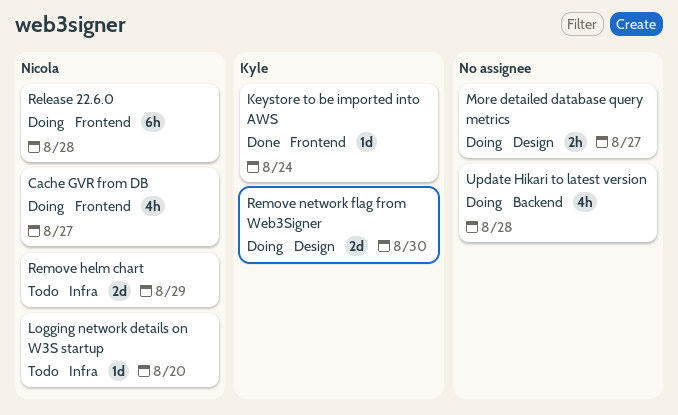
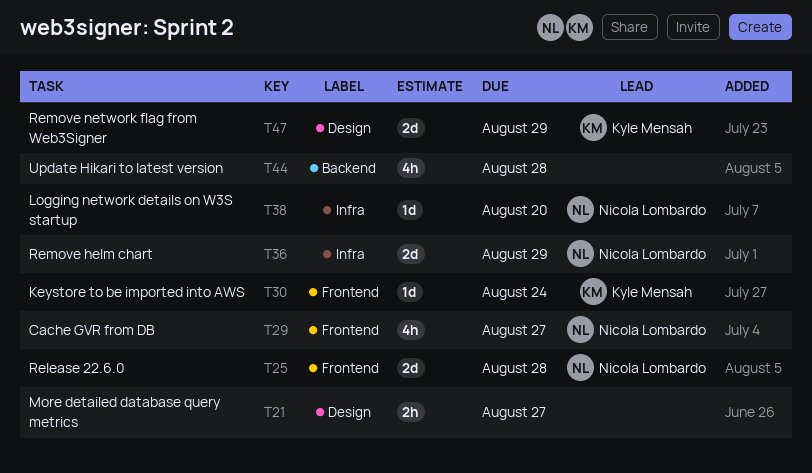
Release 22.6.0, estimate: 6h -> 2d
Remove network flag from Web3Signer, due: Aug 30 -> Aug 29

